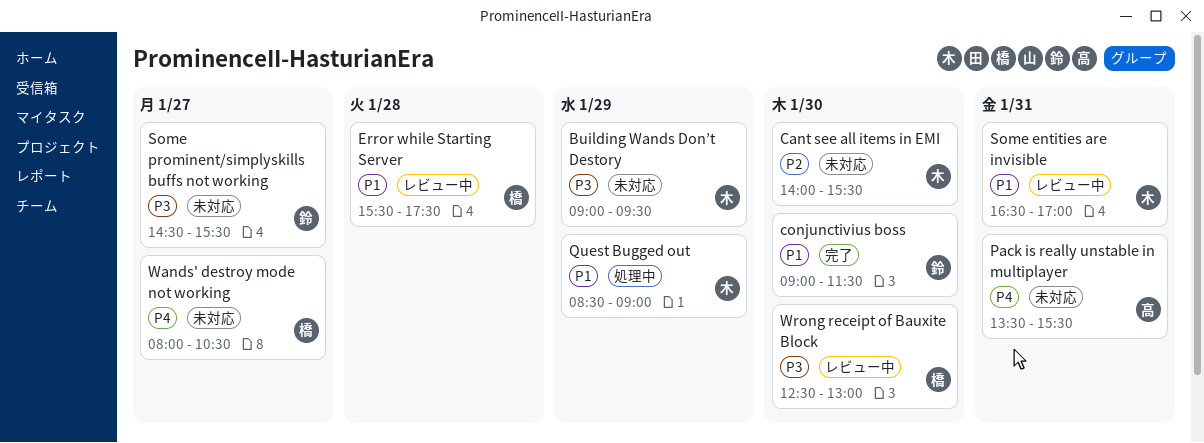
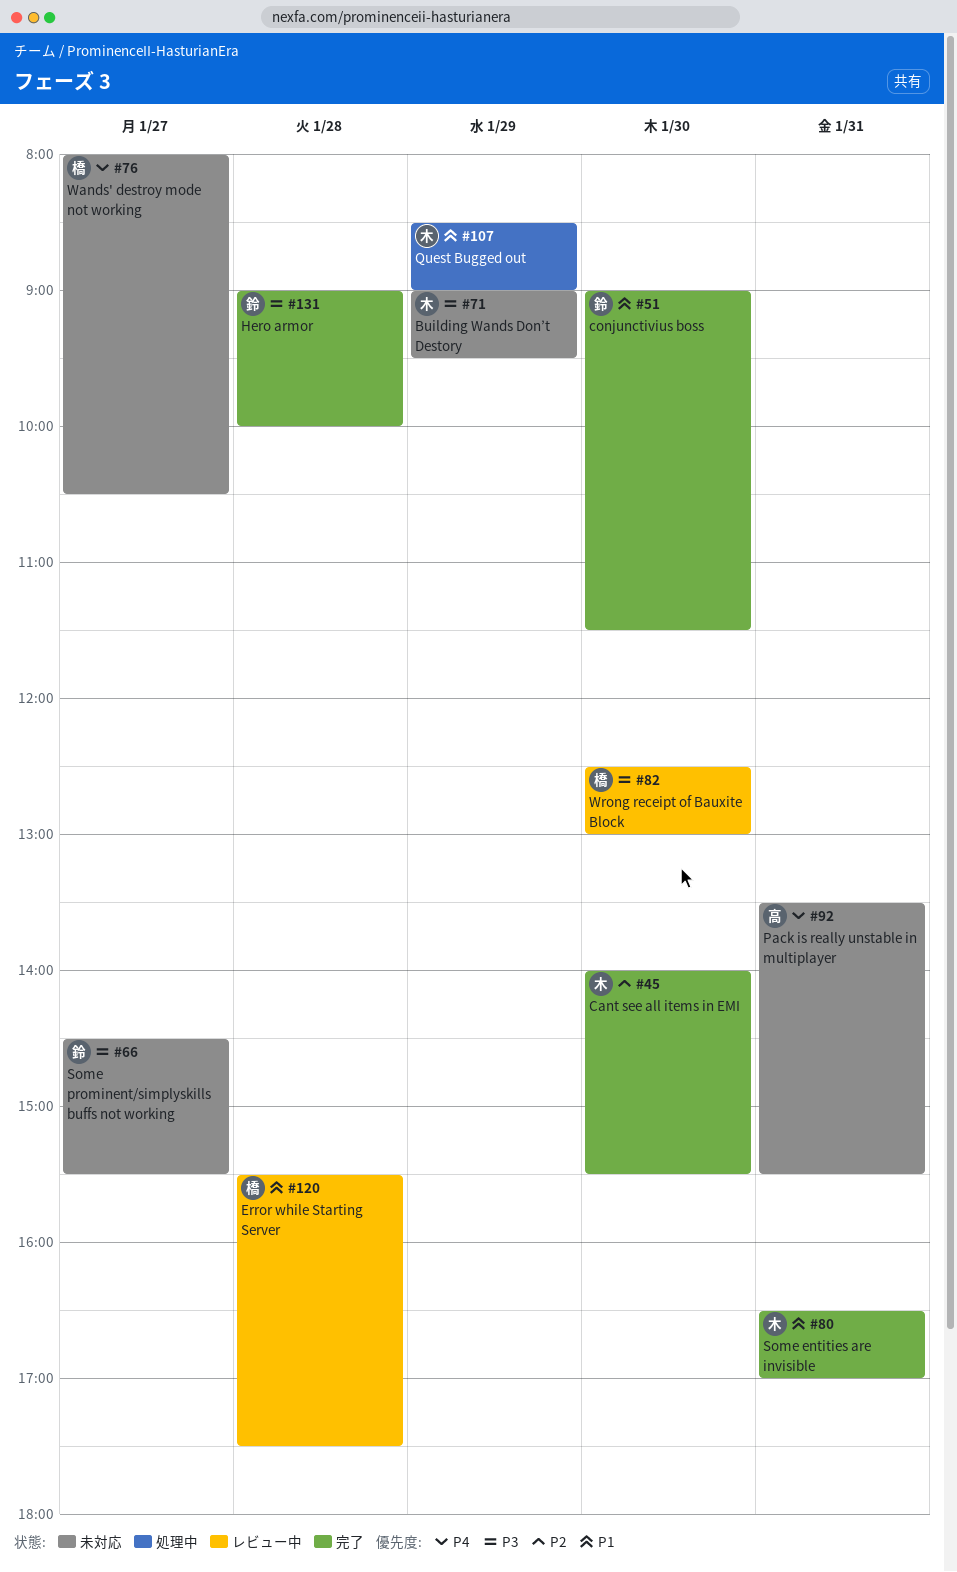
Cant see all items in EMI, status: 未対応 -> 完了
Hero armor: none -> present
Some entities are invisible, status: レビュー中 -> 完了

